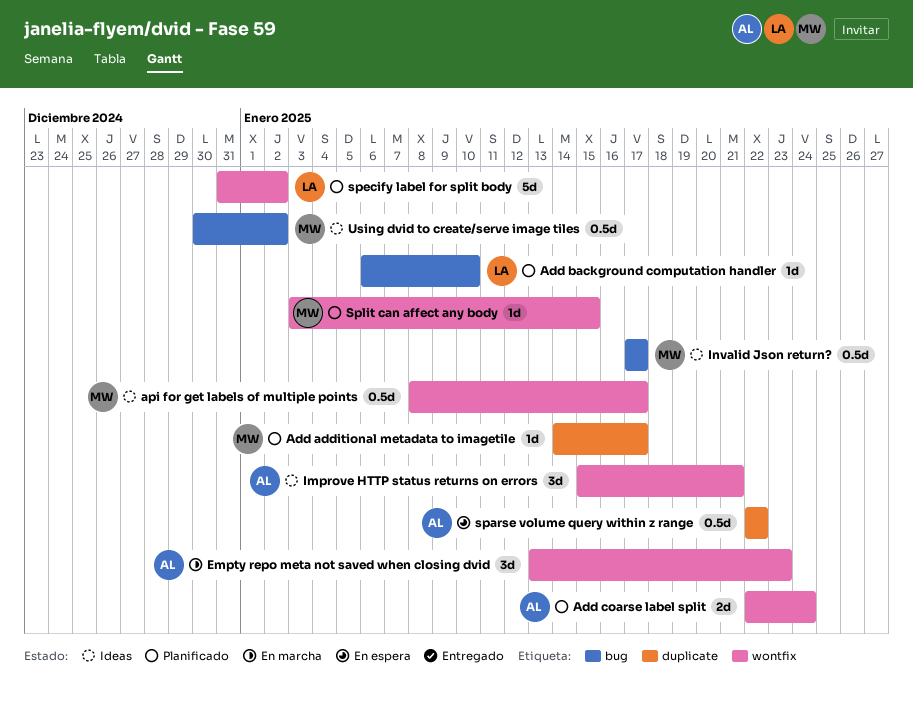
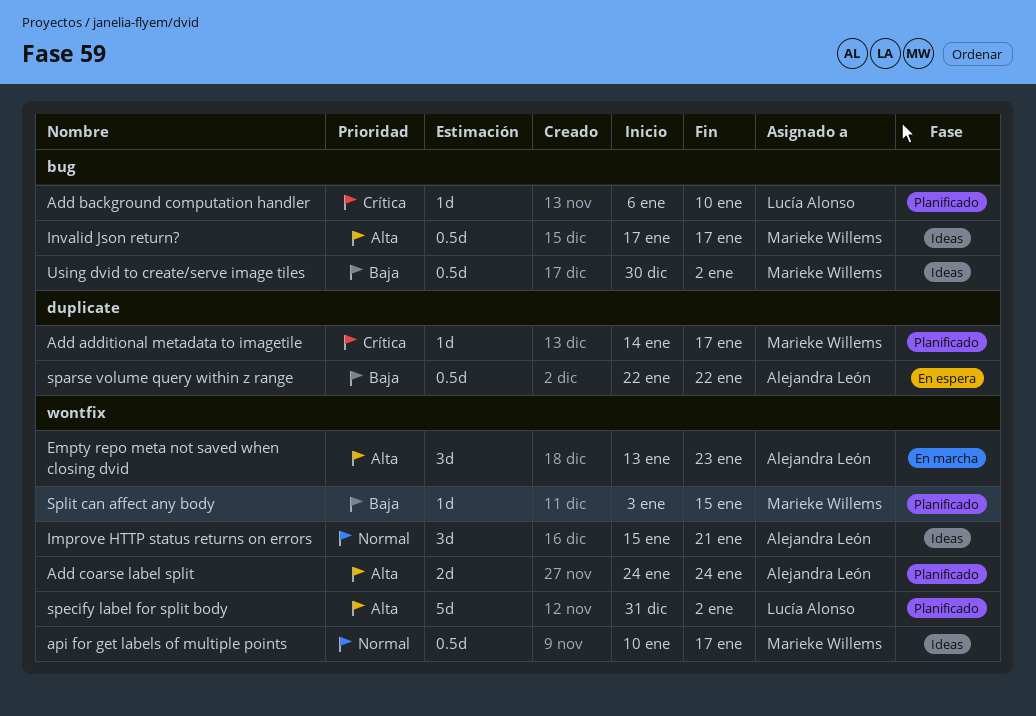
Add coarse label split, start: Jan 22 -> Jan 24
api for get labels of multiple points, start: Jan 8 -> Jan 10

